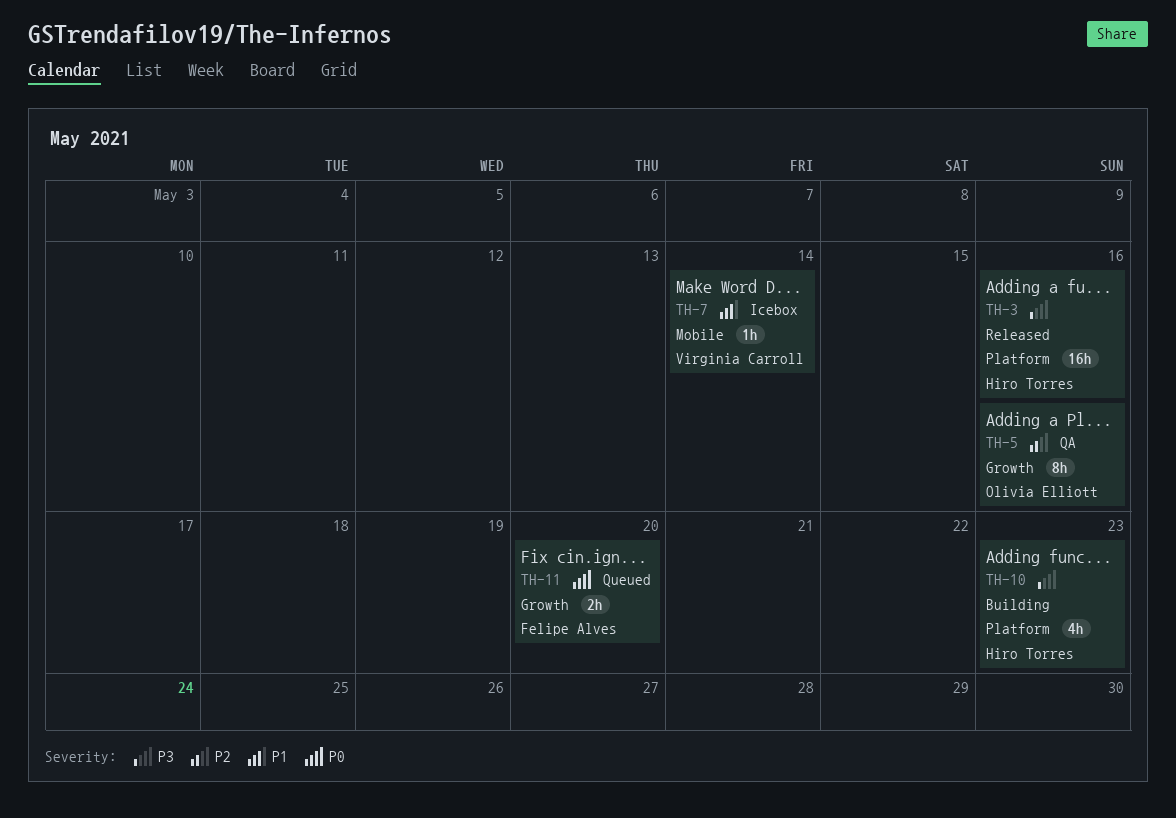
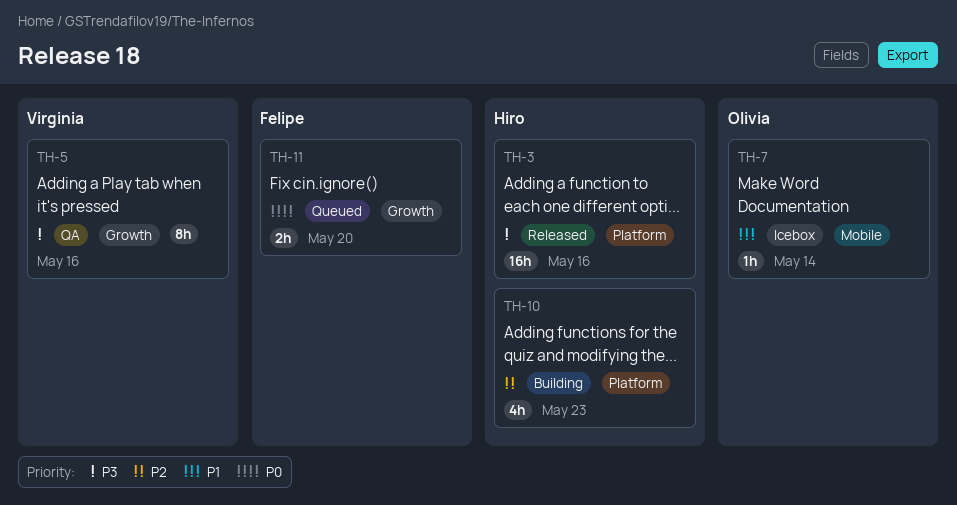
TH-5, owner: Olivia Elliott -> Virginia Carroll
TH-5, priority: P2 -> P3
TH-7, owner: Virginia Carroll -> Olivia Elliott
TH-10, priority: P3 -> P2

